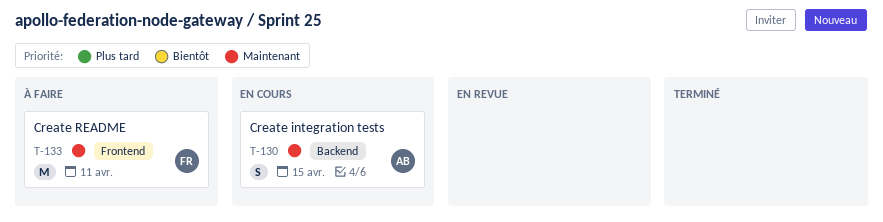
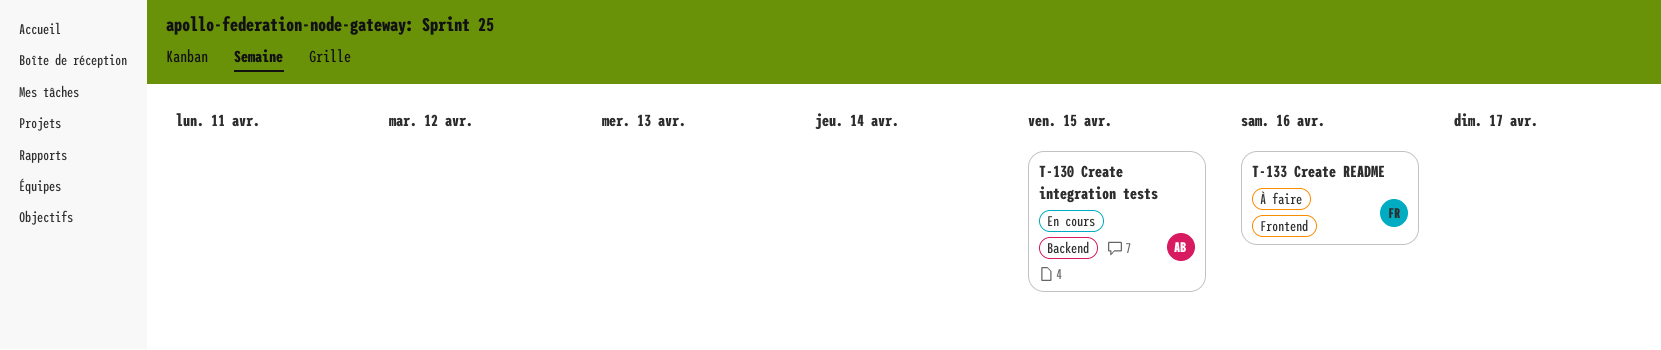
T-133, due: Apr 11 -> Apr 16

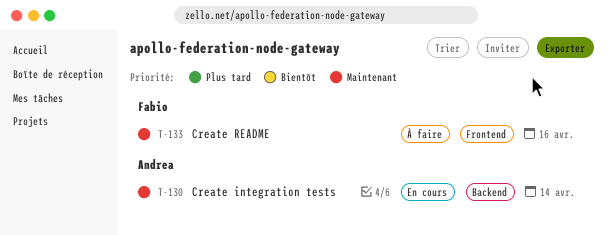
T-130, due: Apr 15 -> Apr 14

